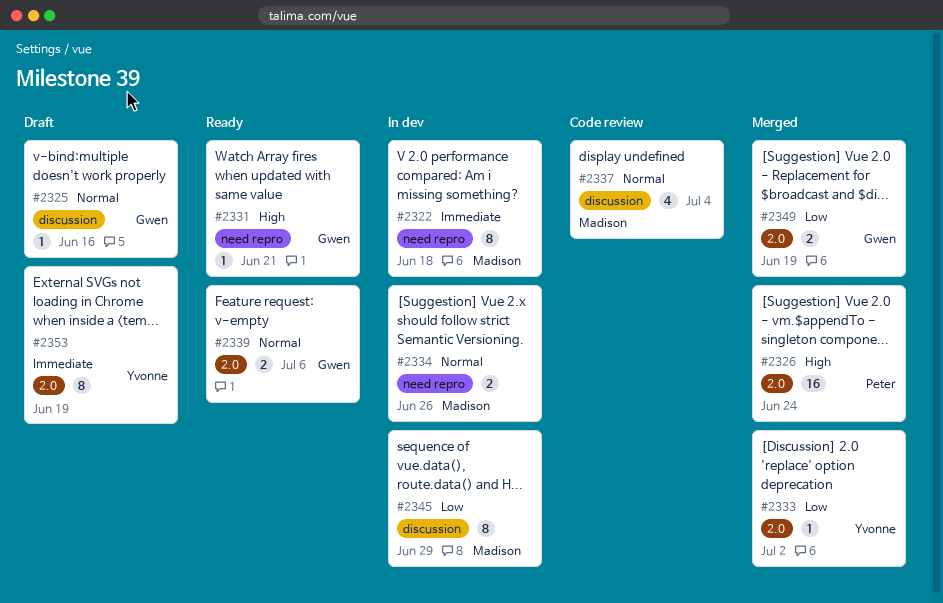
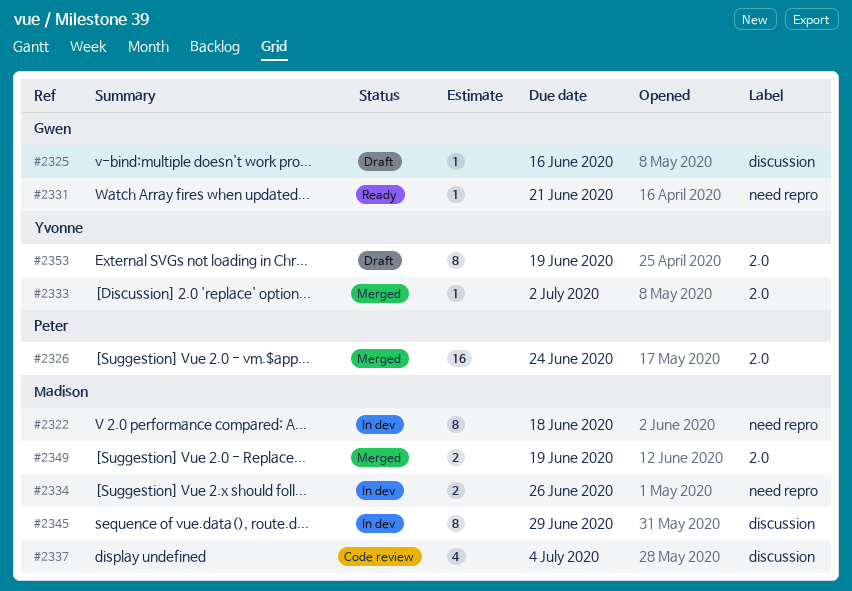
#2339: present -> none
#2349, owner: Gwen -> Madison

